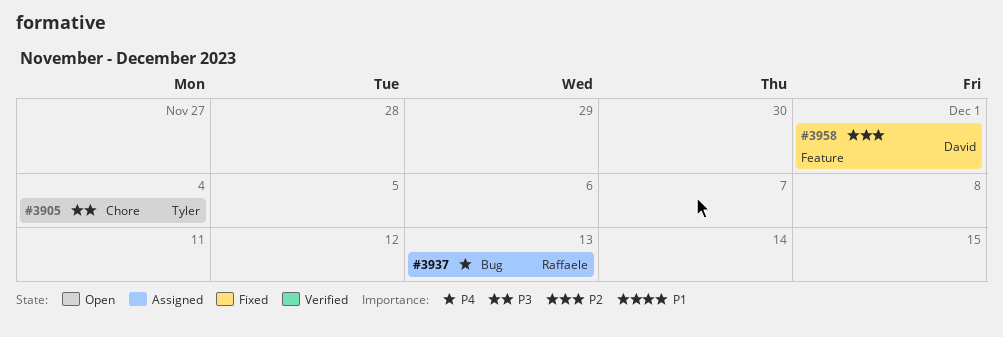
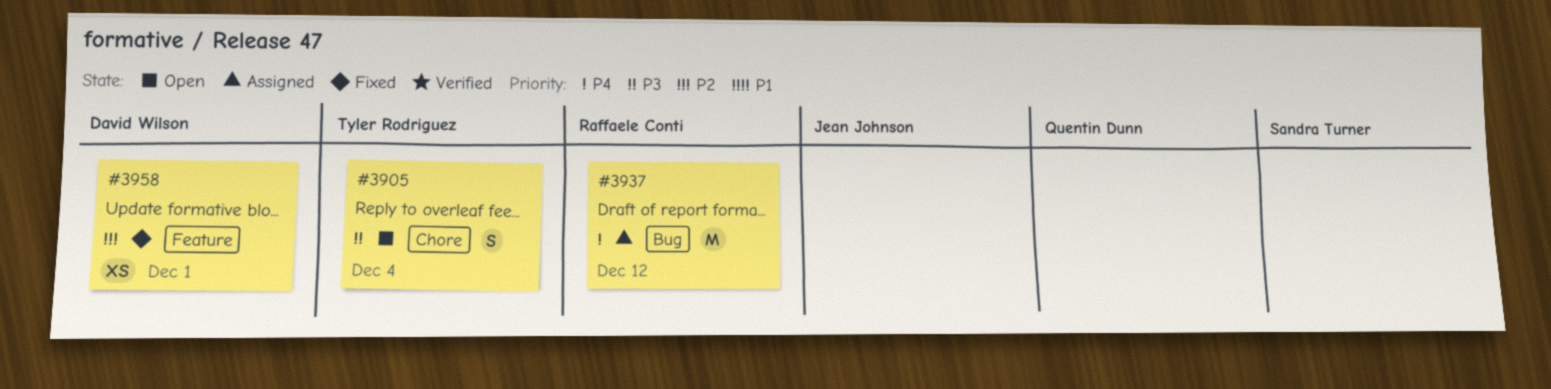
#3937, due: Dec 13 -> Dec 12

